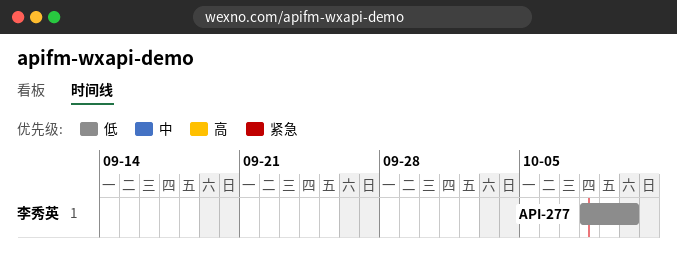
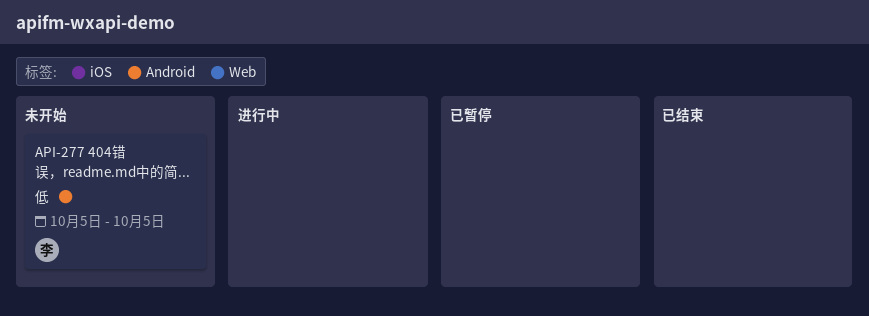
API-277, start: Oct 8 -> Oct 5
API-277, due: Oct 10 -> Oct 5

